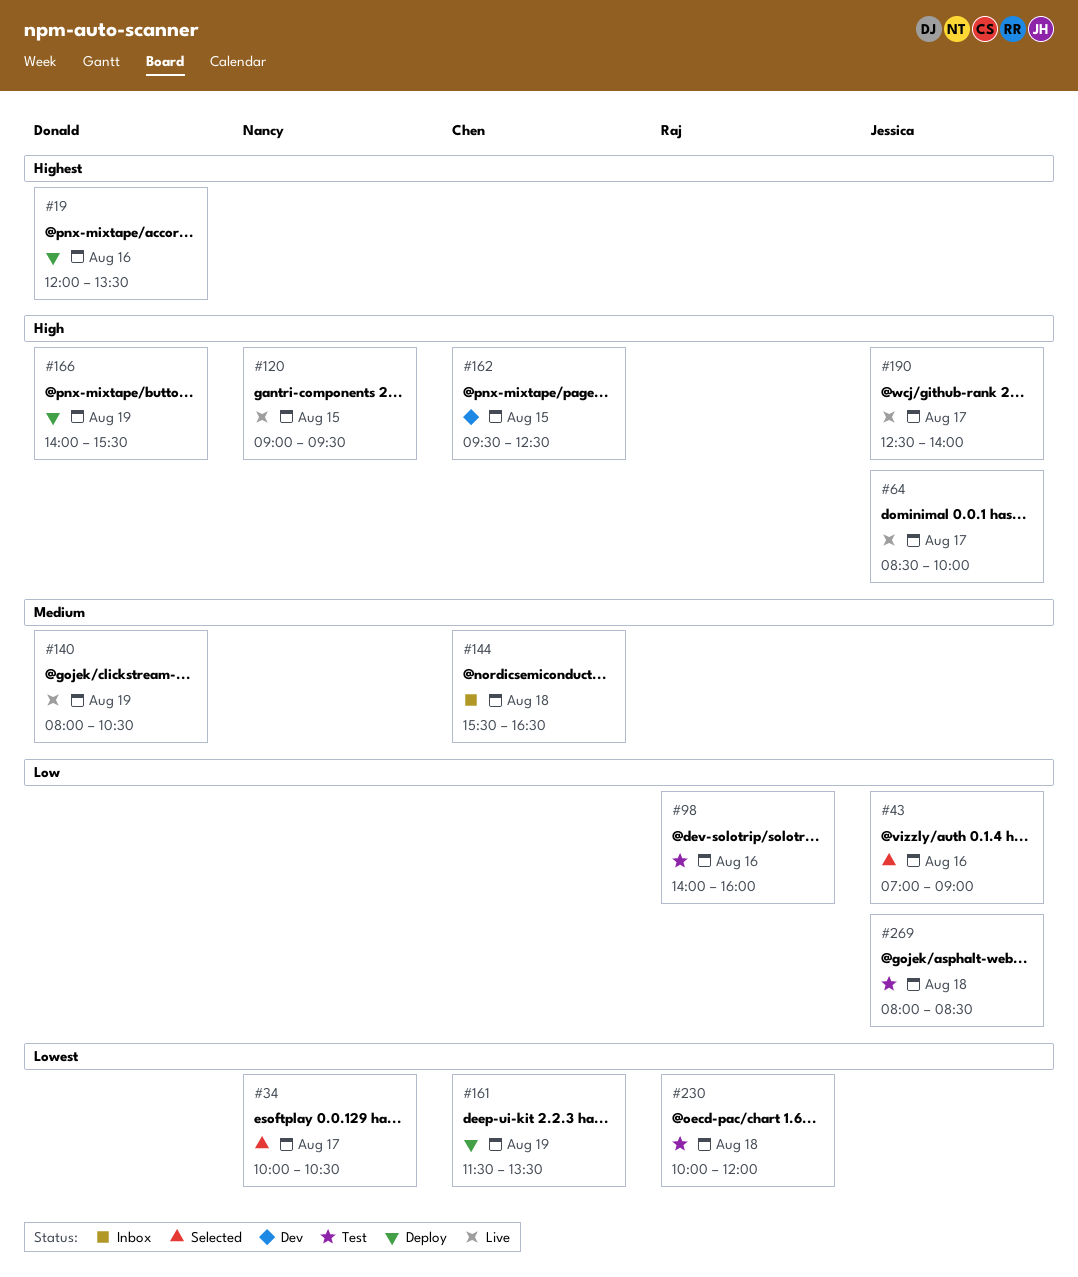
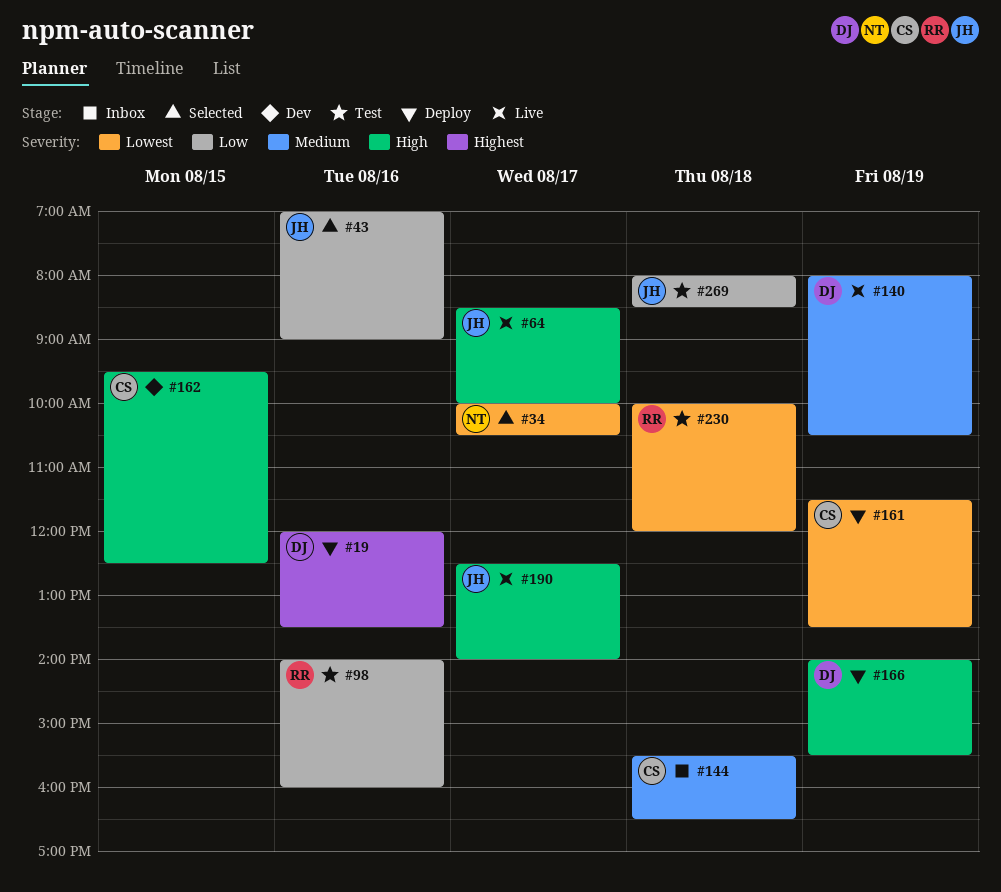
#120: present -> none

